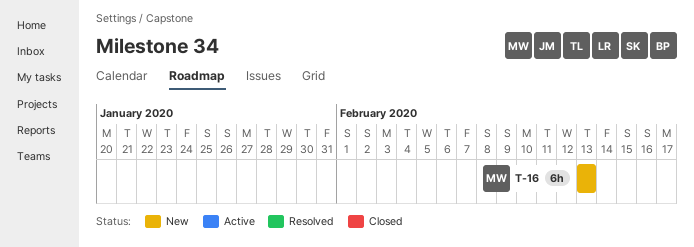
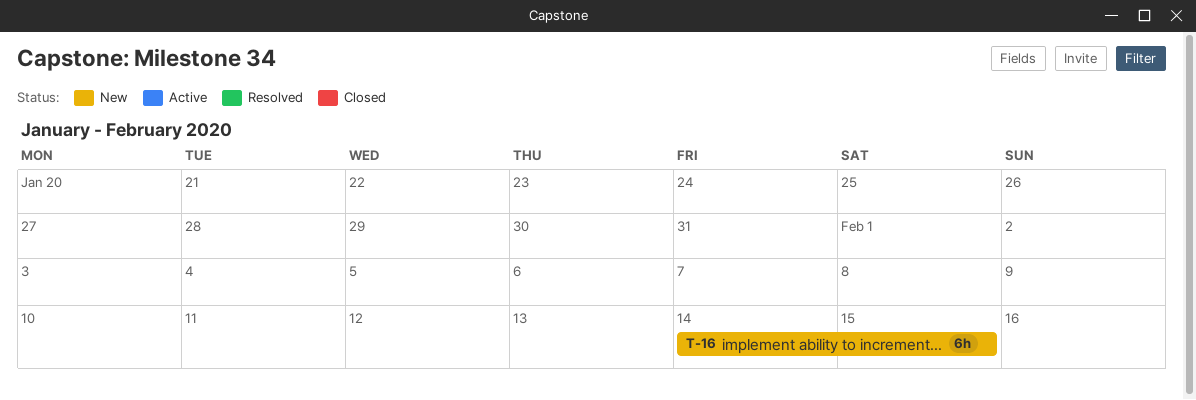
T-16, start: Feb 13 -> Feb 14
T-16, due: Feb 13 -> Feb 15

